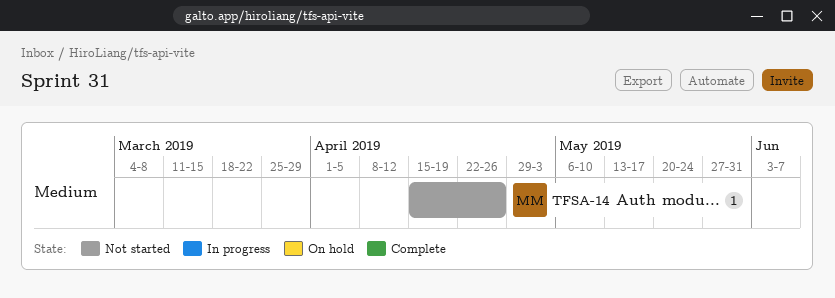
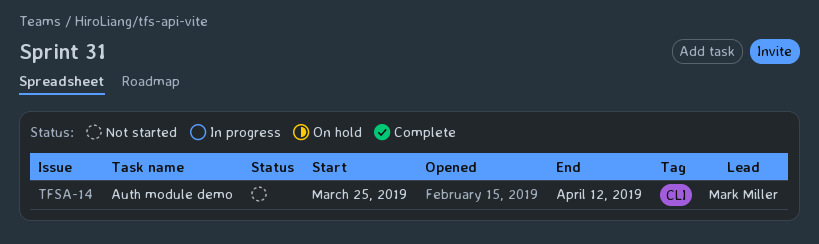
TFSA-14, start: Apr 15 -> Mar 25
TFSA-14, due: Apr 26 -> Apr 12

